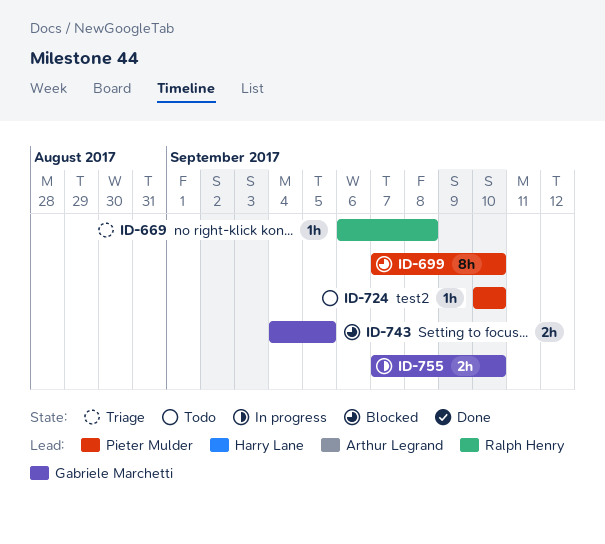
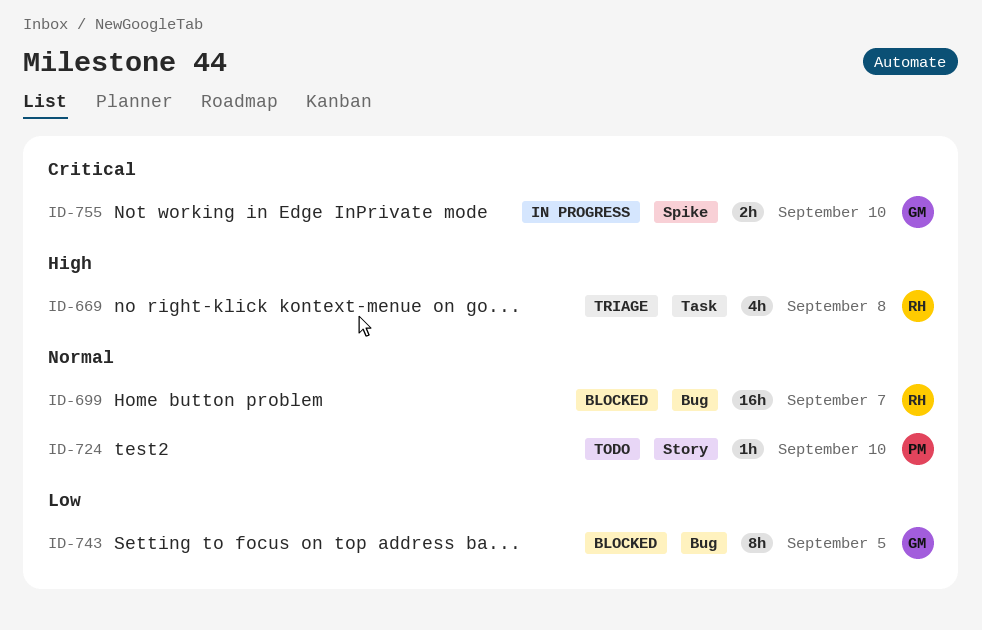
ID-669, estimate: 1h -> 4h
ID-699, owner: Pieter Mulder -> Ralph Henry
ID-699, estimate: 8h -> 16h
ID-699, due: Sep 10 -> Sep 7
ID-743, estimate: 2h -> 8h

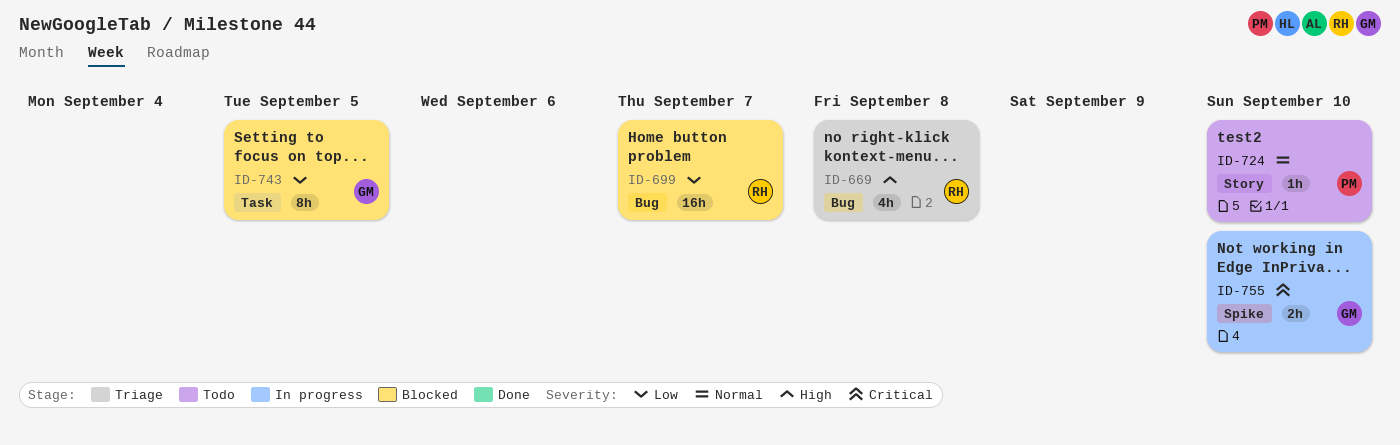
ID-669, label: Task -> Bug
ID-699, priority: Normal -> Low
ID-743, label: Bug -> Task

